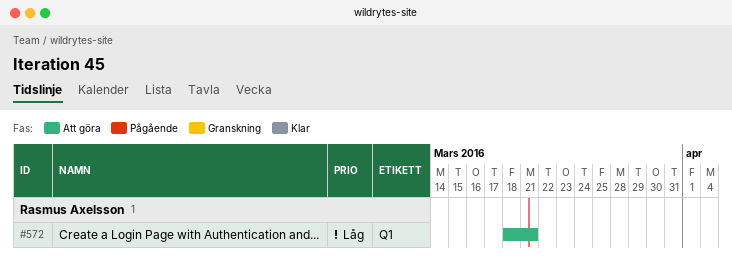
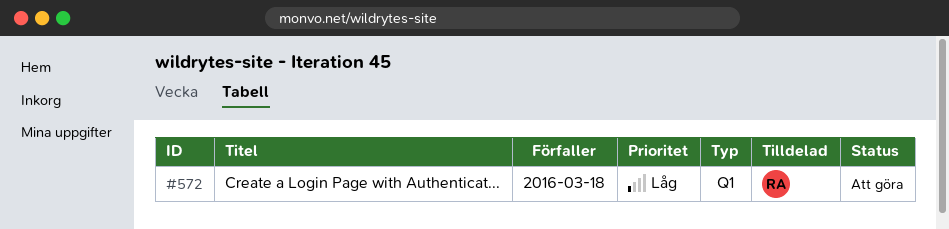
#572, due: Mar 21 -> Mar 18

